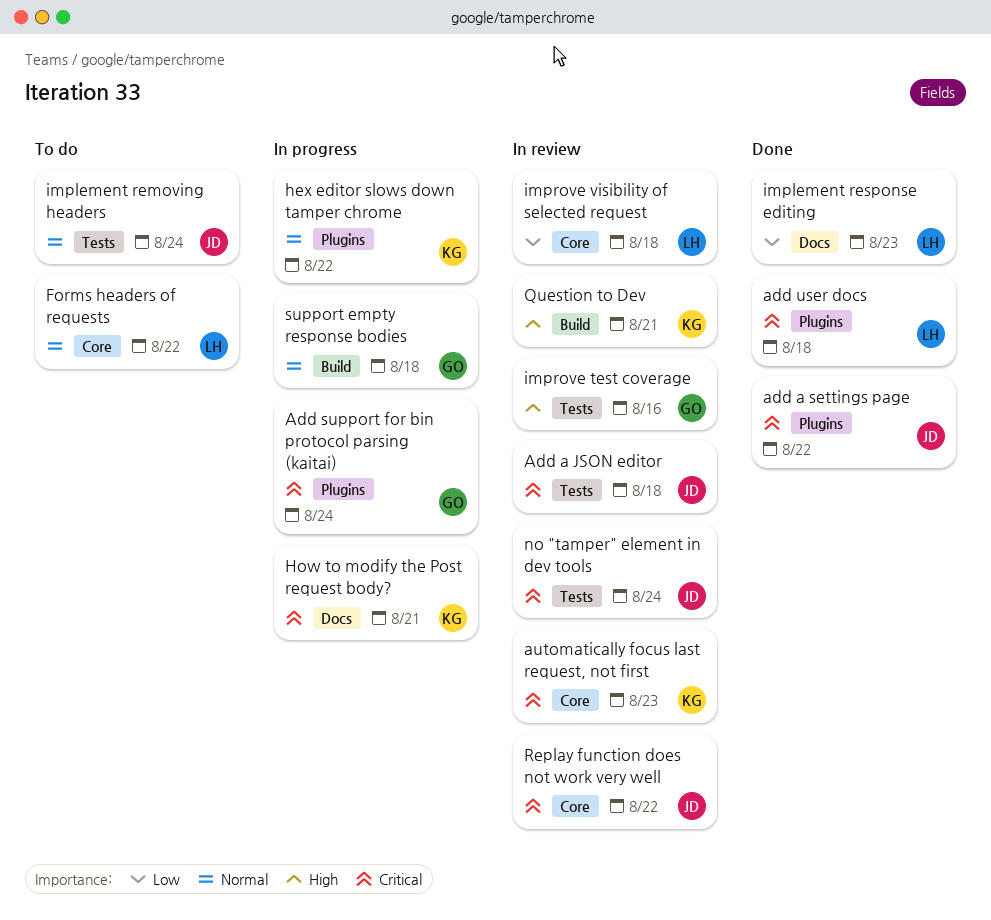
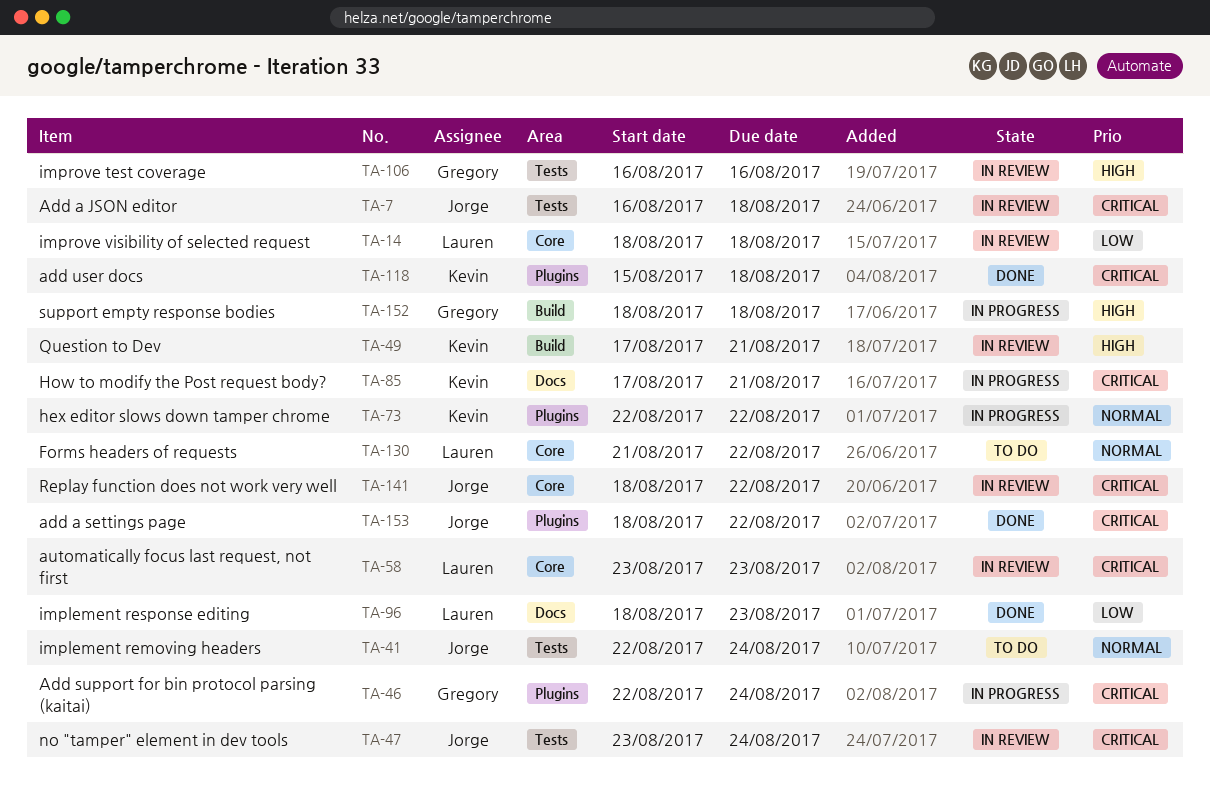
add user docs, owner: Lauren -> Kevin
automatically focus last request, not first, owner: Kevin -> Lauren
support empty response bodies, priority: Normal -> High

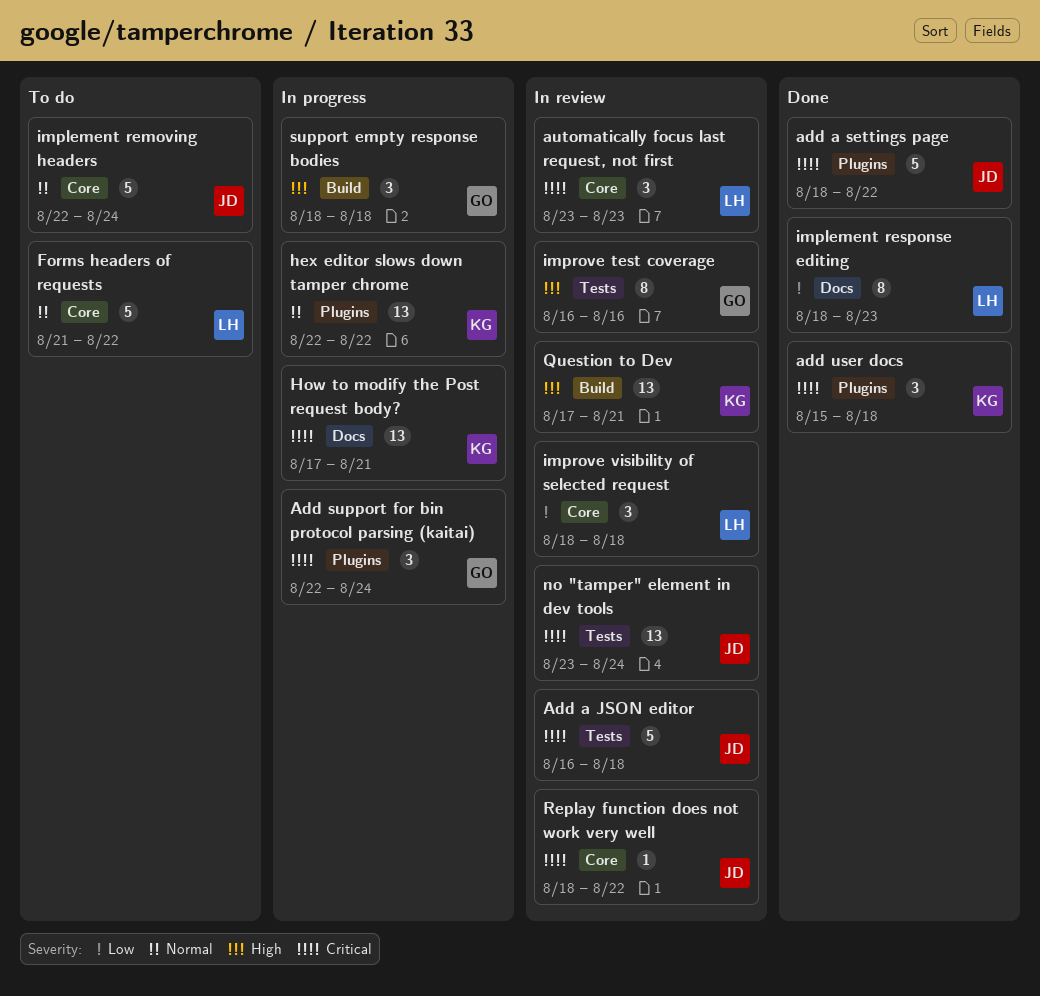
implement removing headers, label: Tests -> Core

